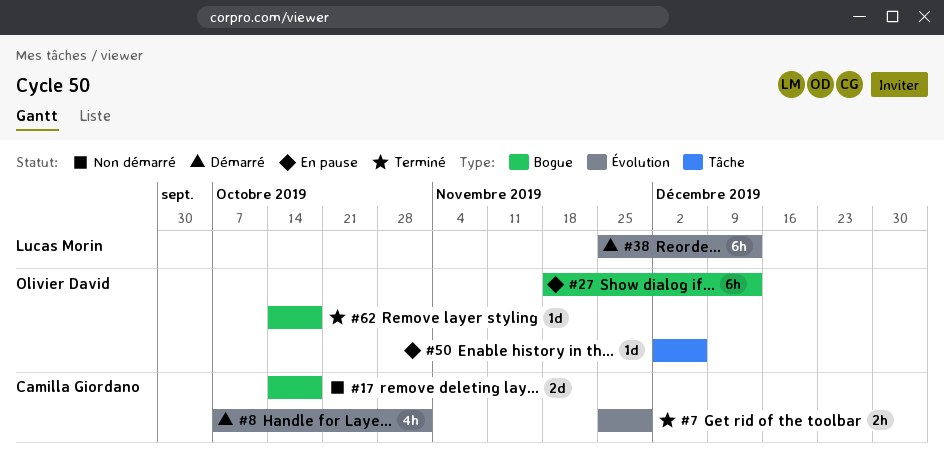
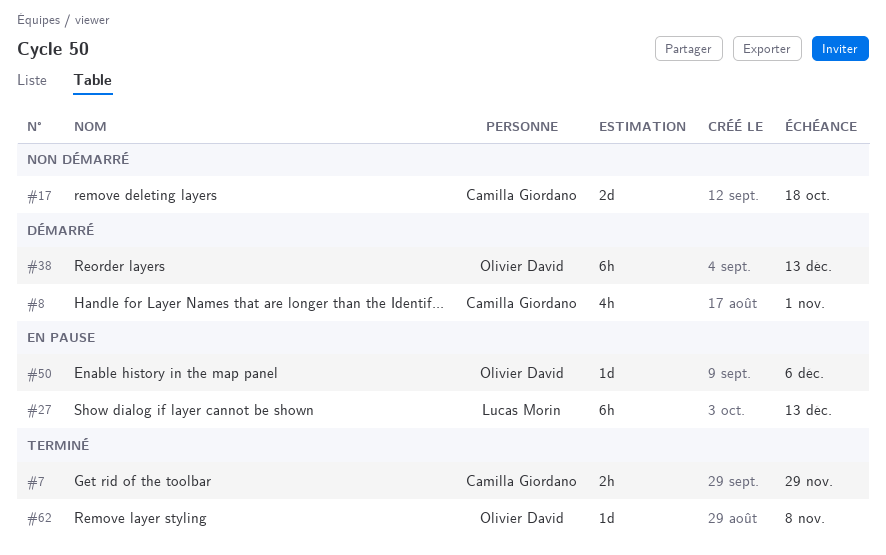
#27, owner: Olivier David -> Lucas Morin
#38, owner: Lucas Morin -> Olivier David
#62, due: Oct 18 -> Nov 8

